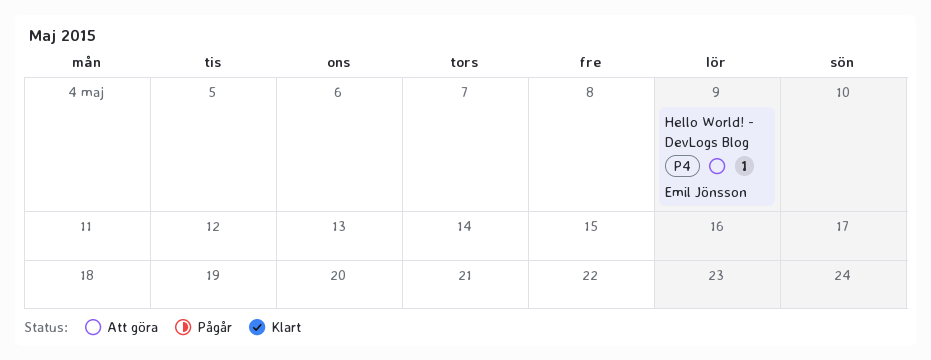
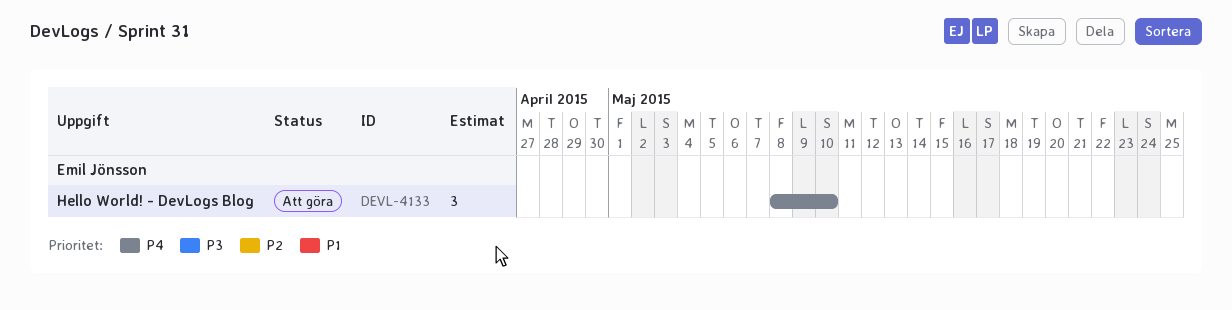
Hello World! - DevLogs Blog, estimate: 1 -> 3
Hello World! - DevLogs Blog, due: May 9 -> May 10

